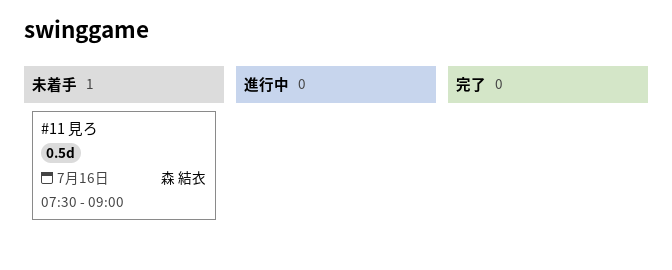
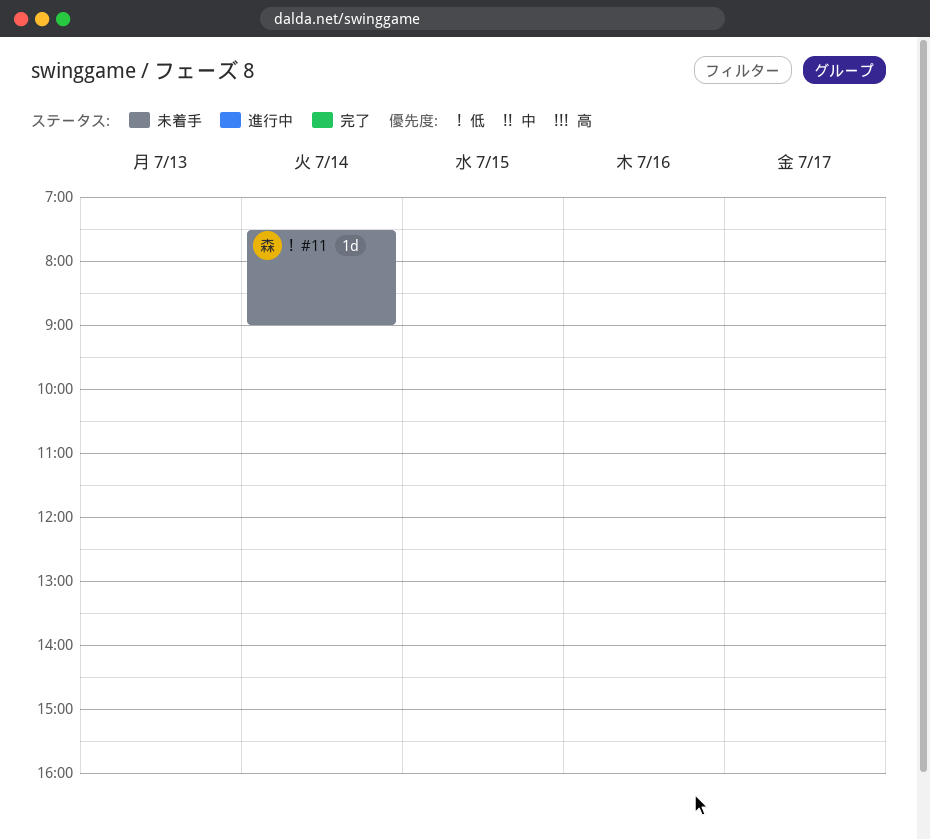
#11, estimate: 0.5d -> 1d
#11, day: Jul 16 -> Jul 14

